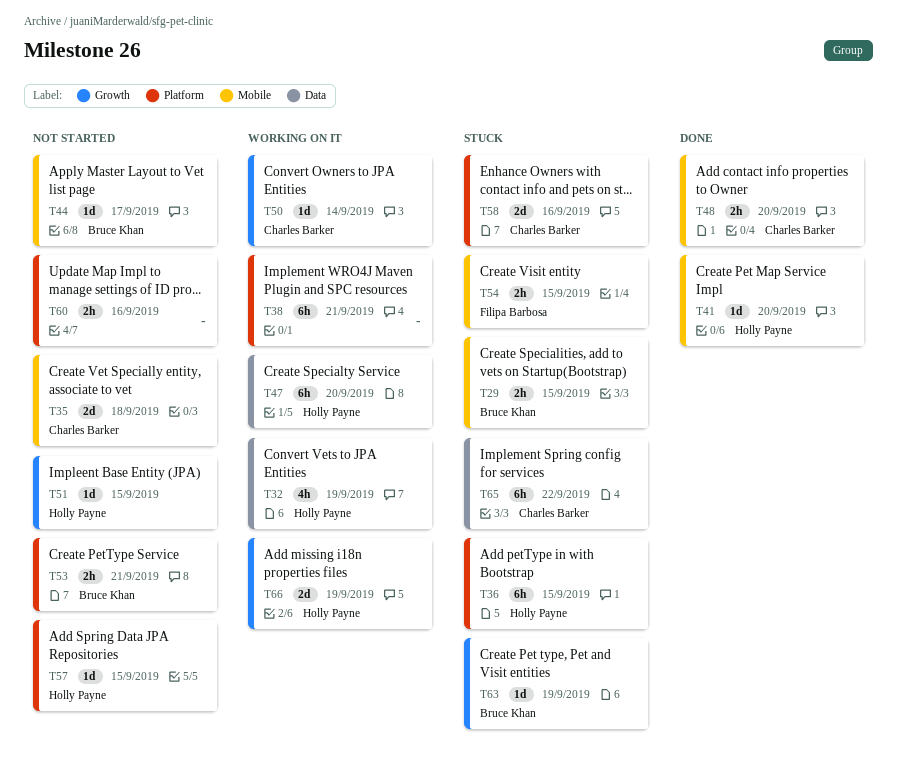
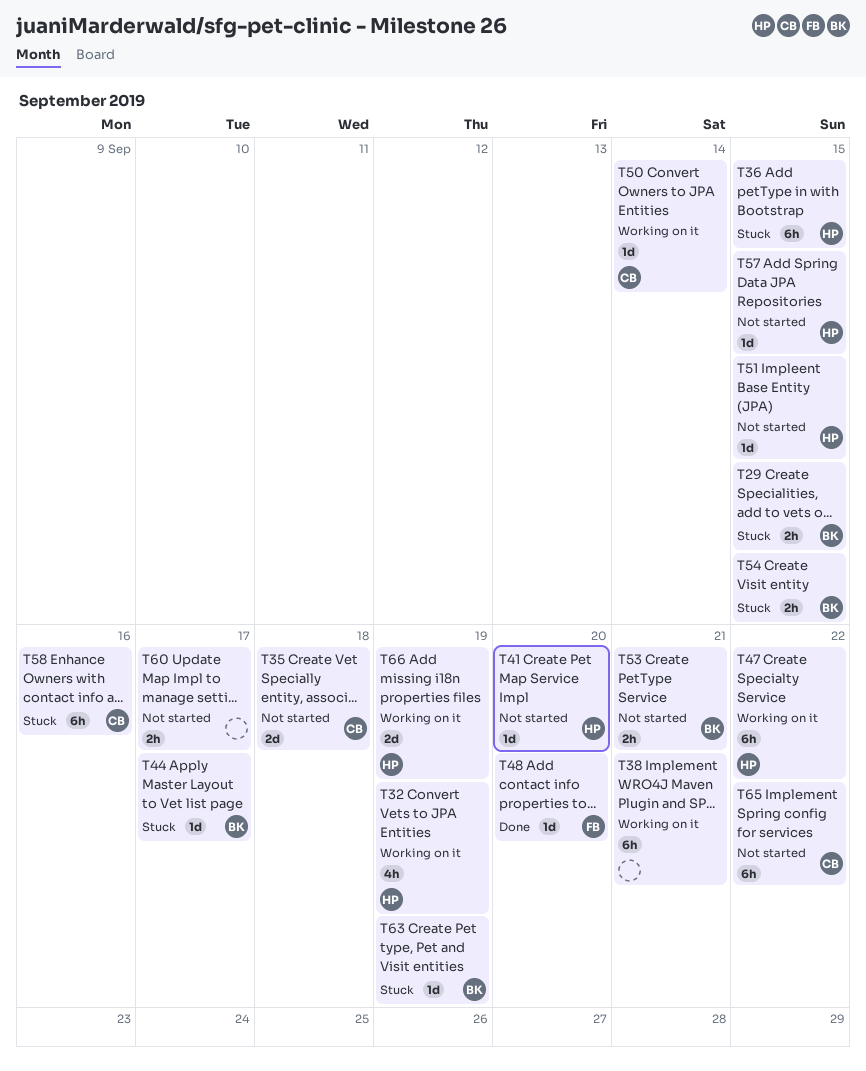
T41, status: Done -> Not started
T44, status: Not started -> Stuck
T47, due: Sep 20 -> Sep 22
T48, owner: Charles Barker -> Filipa Barbosa
T48, estimate: 2h -> 1d
T54, owner: Filipa Barbosa -> Bruce Khan
T58, estimate: 2d -> 6h
T60, due: Sep 16 -> Sep 17
T65, status: Stuck -> Not started

